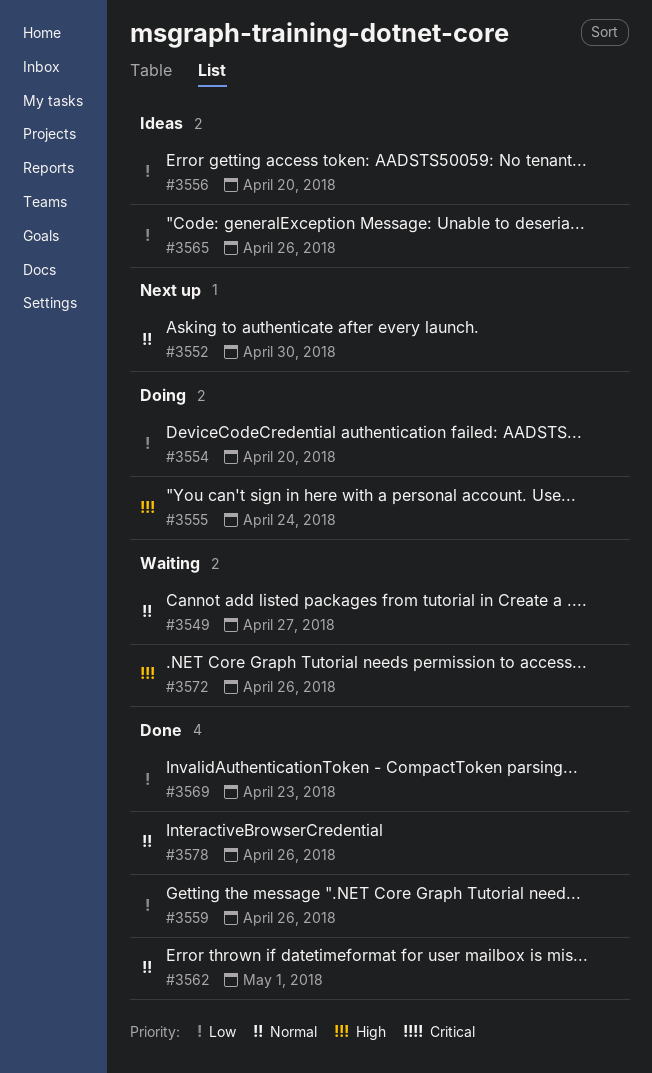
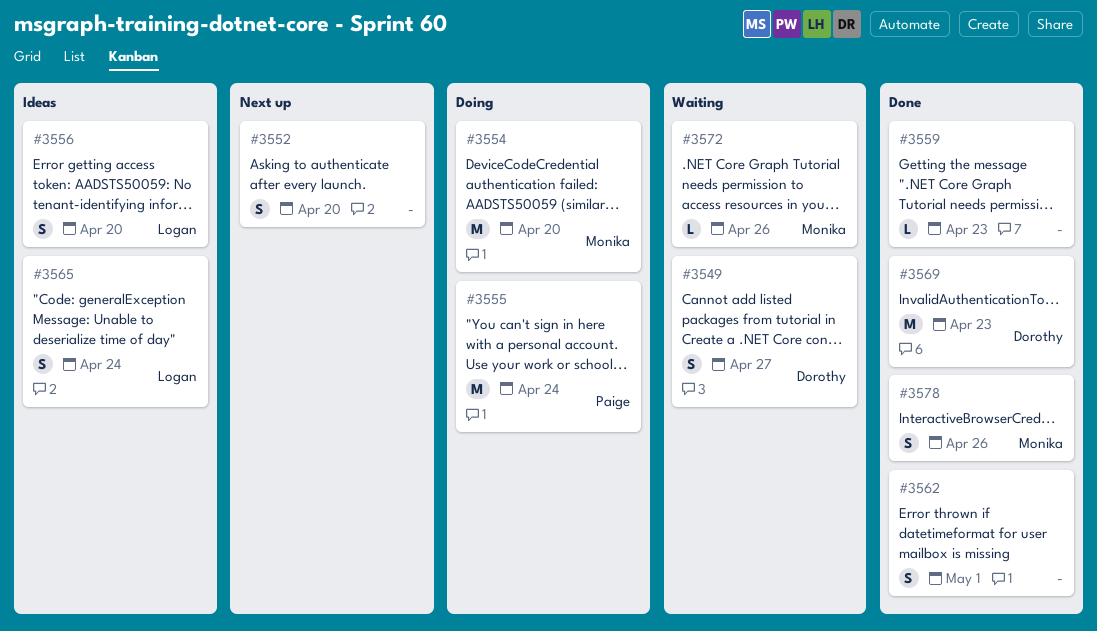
#3552, due: Apr 30 -> Apr 20
#3559, due: Apr 26 -> Apr 23
#3565, due: Apr 26 -> Apr 24

